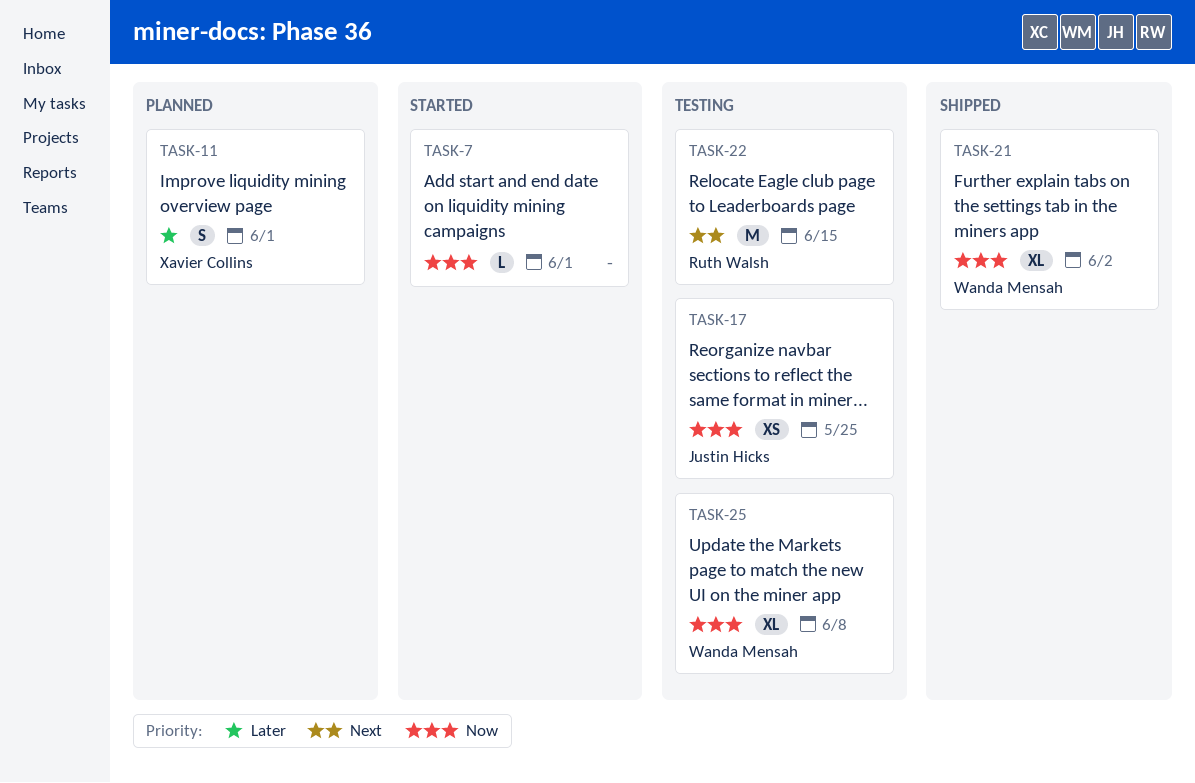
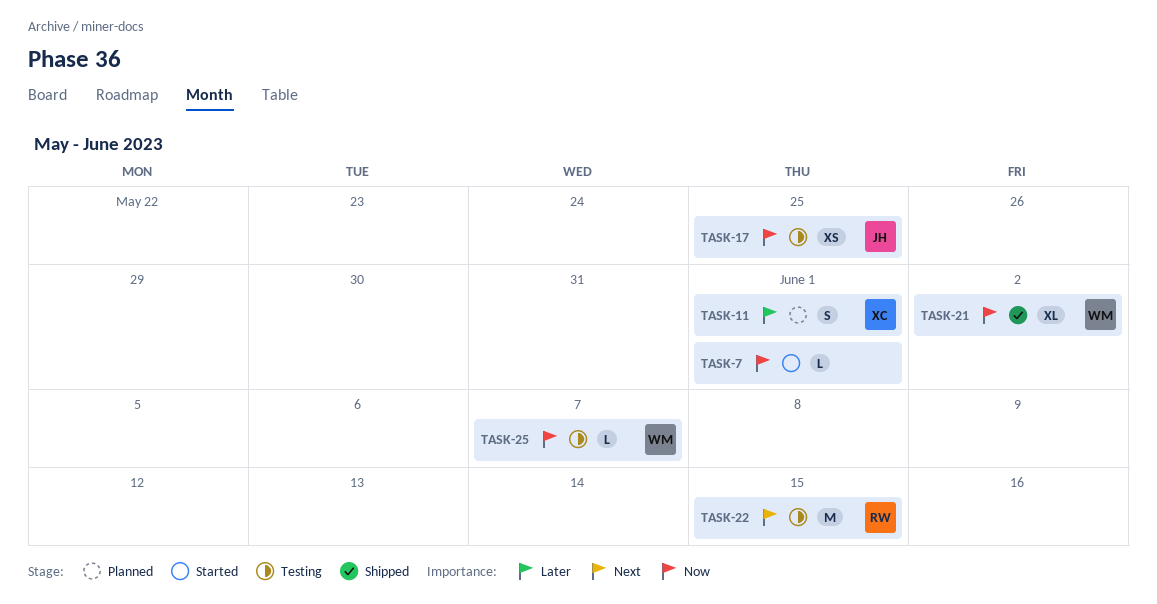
TASK-25, estimate: XL -> L
TASK-25, due: Jun 8 -> Jun 7

